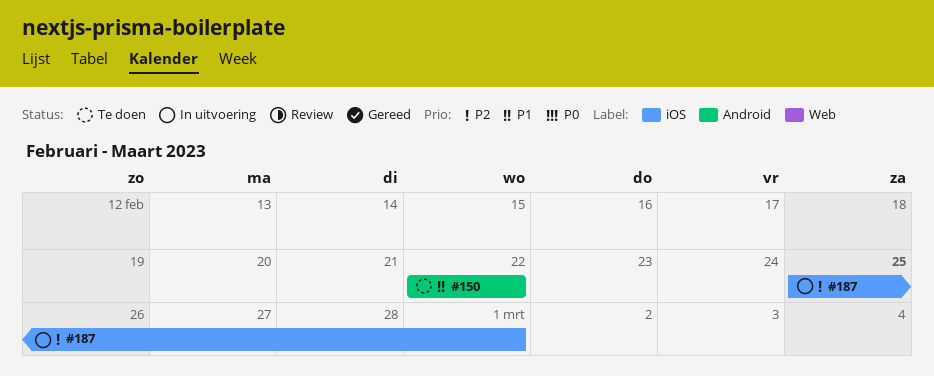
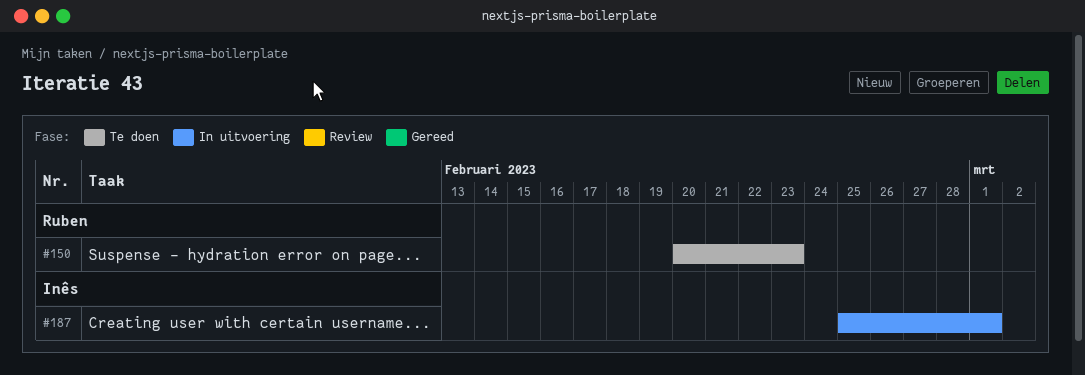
#150, start: Feb 22 -> Feb 20
#150, due: Feb 22 -> Feb 23

